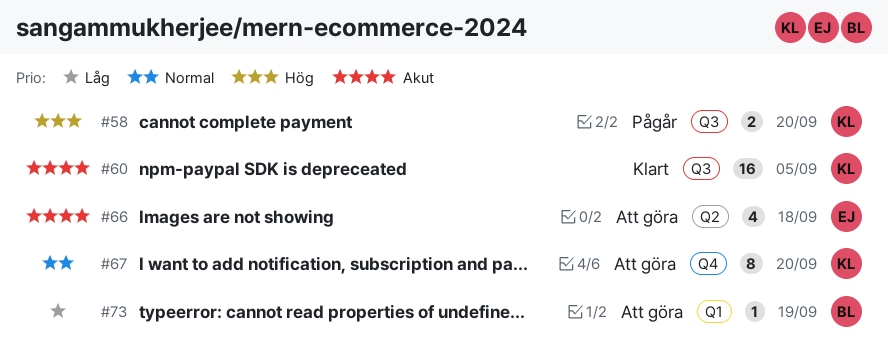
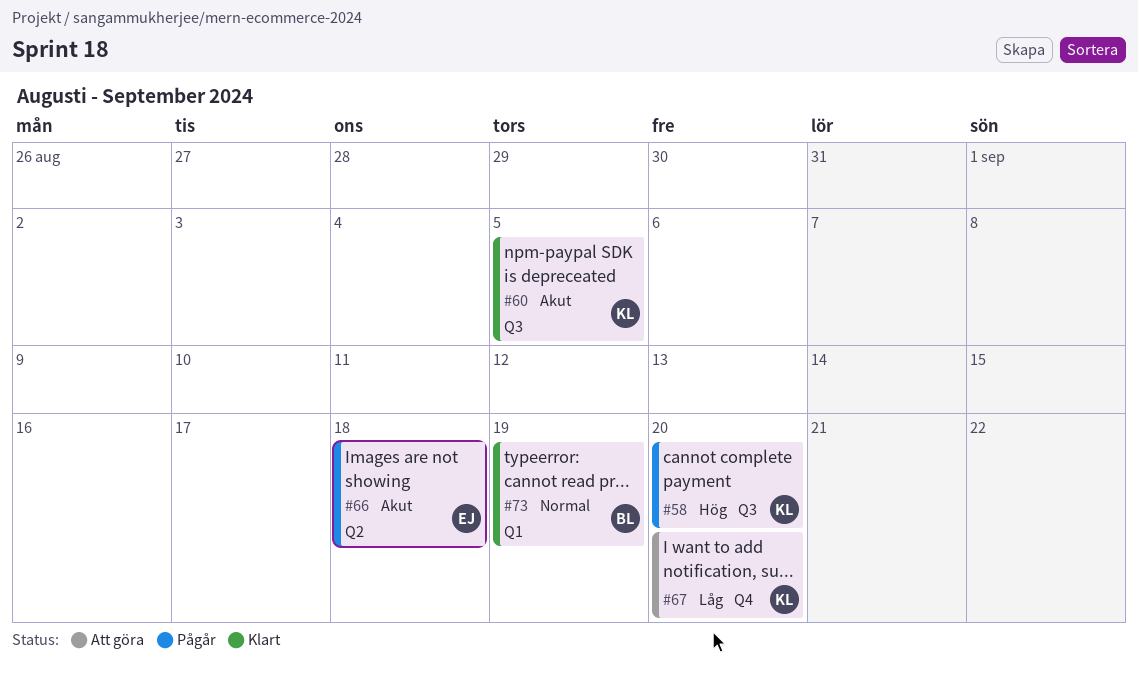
#66, status: Att göra -> Pågår
#67, priority: Normal -> Låg
#73, status: Att göra -> Klart
#73, priority: Låg -> Normal

